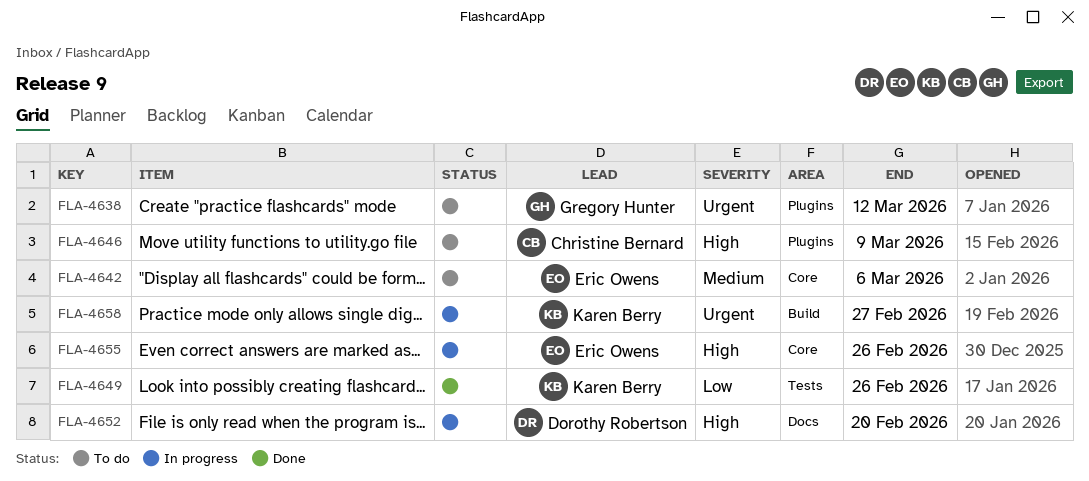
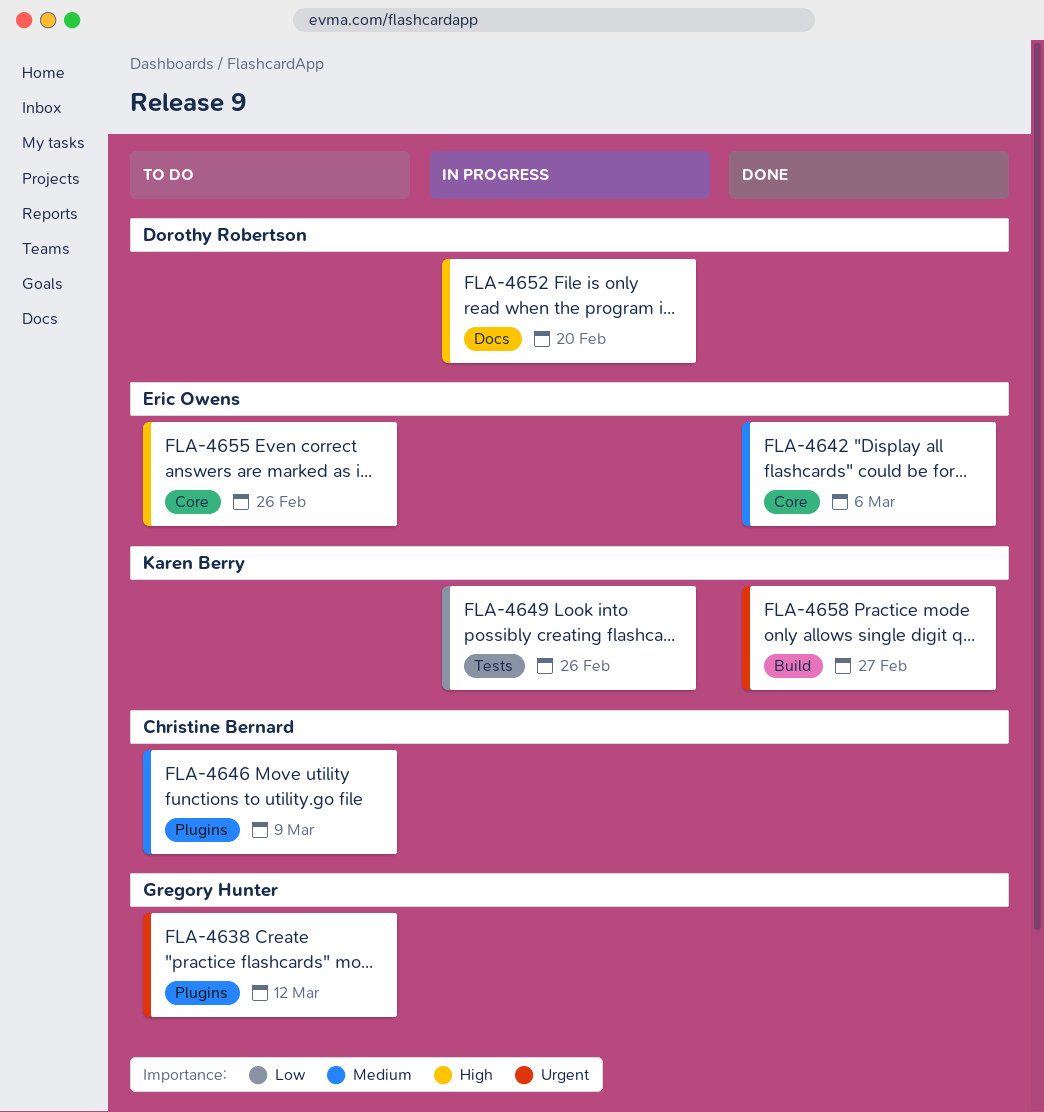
FLA-4642, status: To do -> Done
FLA-4646, priority: High -> Medium
FLA-4649, status: Done -> In progress
FLA-4655, status: In progress -> To do
FLA-4658, status: In progress -> Done

